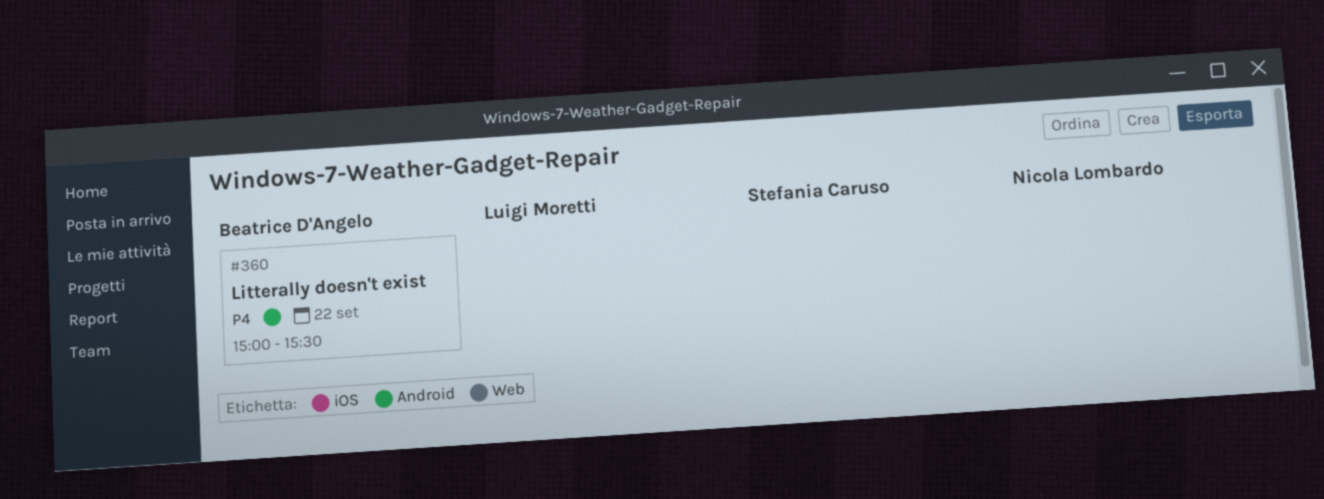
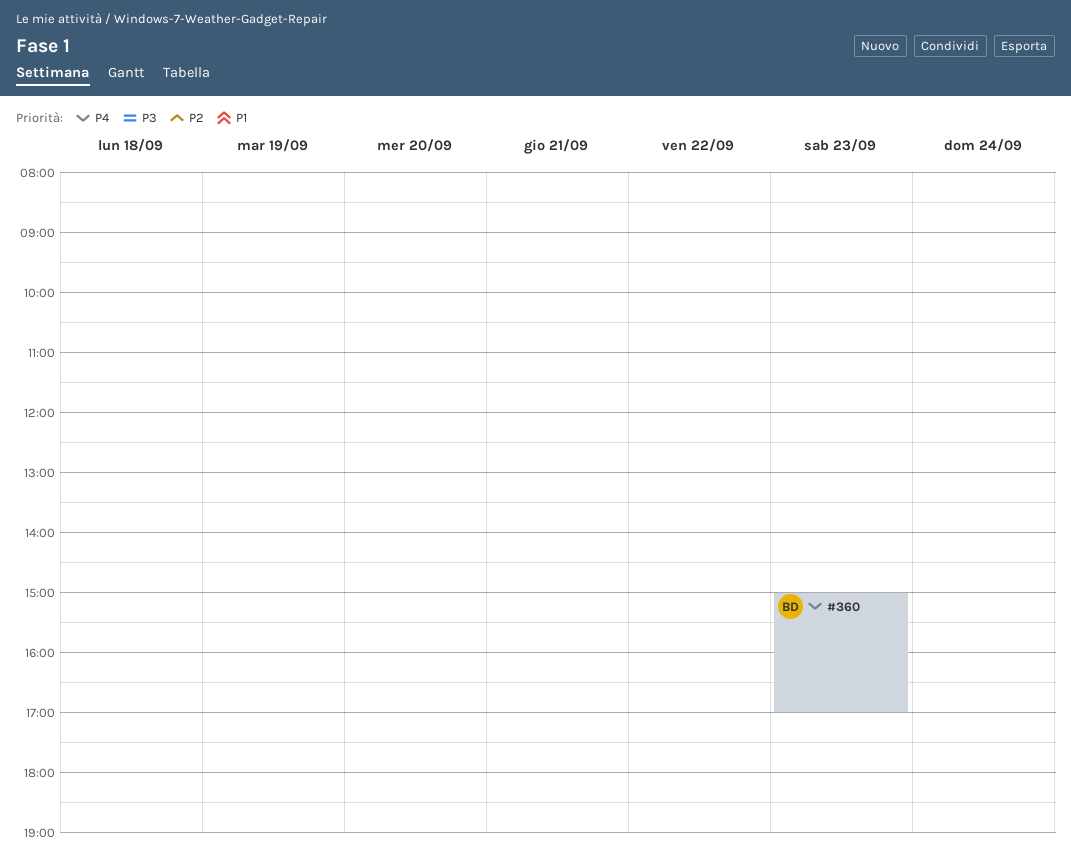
#360, day: Sep 22 -> Sep 23
#360, ends: 15:30 -> 17:00

